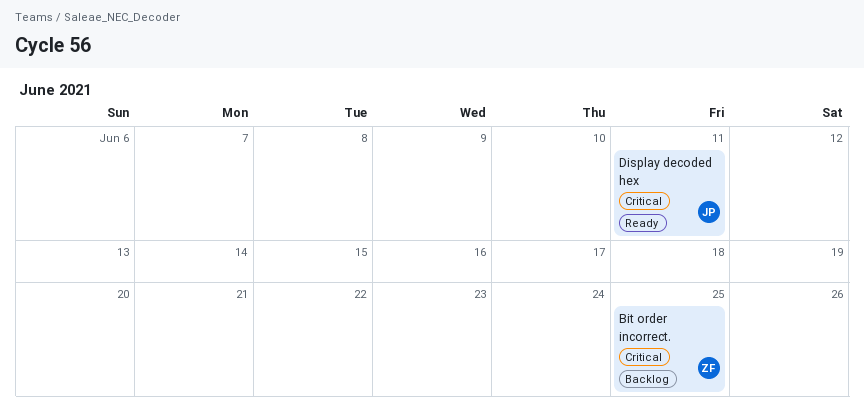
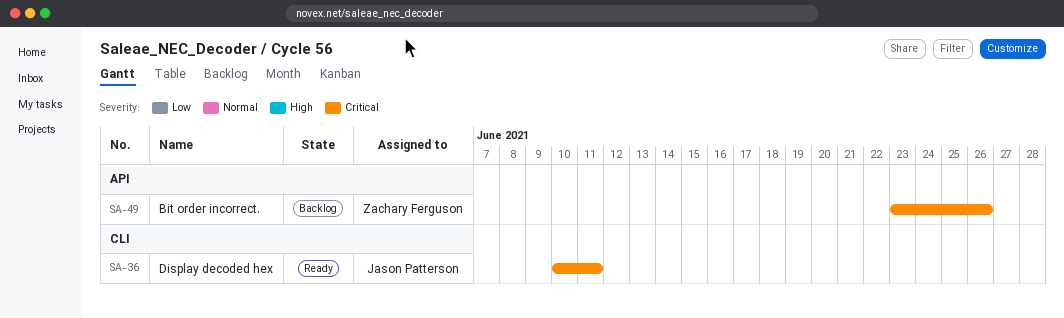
Bit order incorrect., due: Jun 25 -> Jun 26

